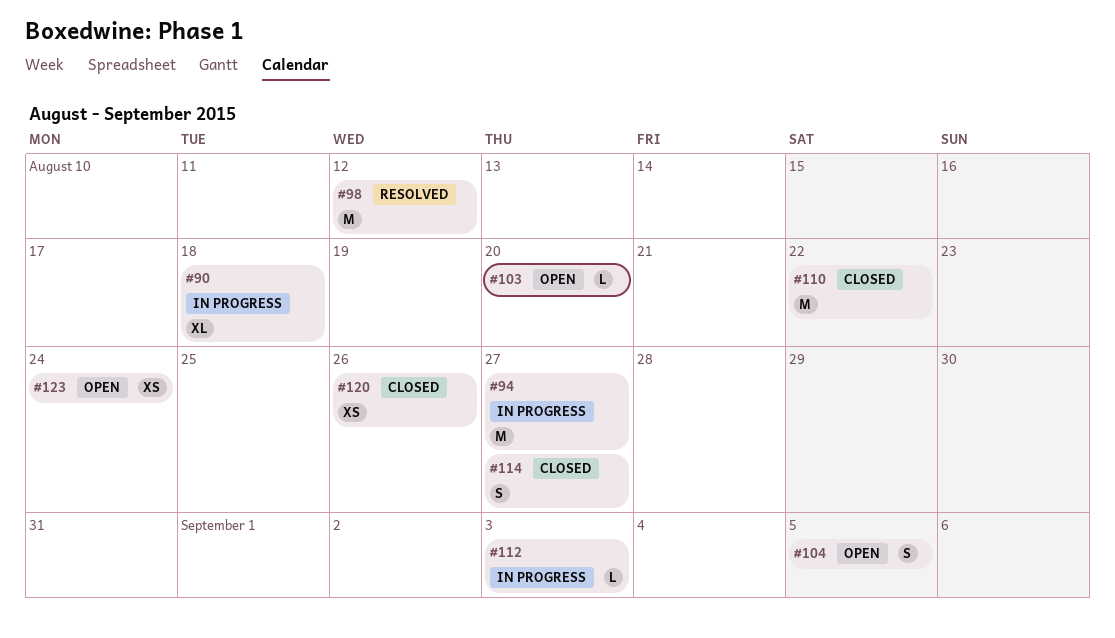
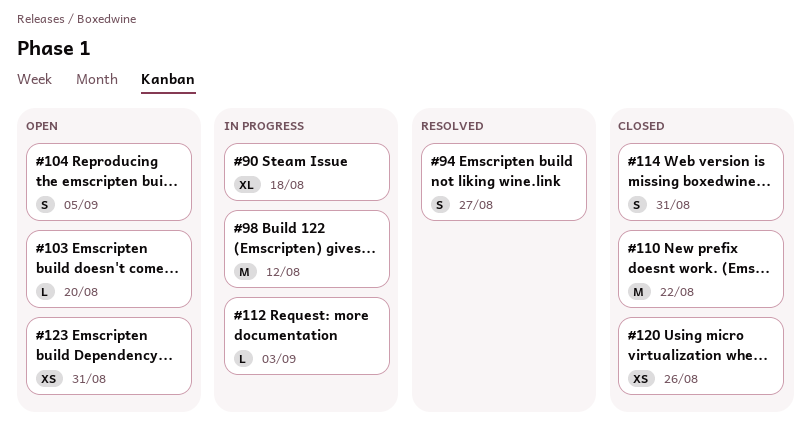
#94, status: In progress -> Resolved
#94, estimate: M -> S
#98, status: Resolved -> In progress
#114, due: Aug 27 -> Aug 31
#123, due: Aug 24 -> Aug 31

